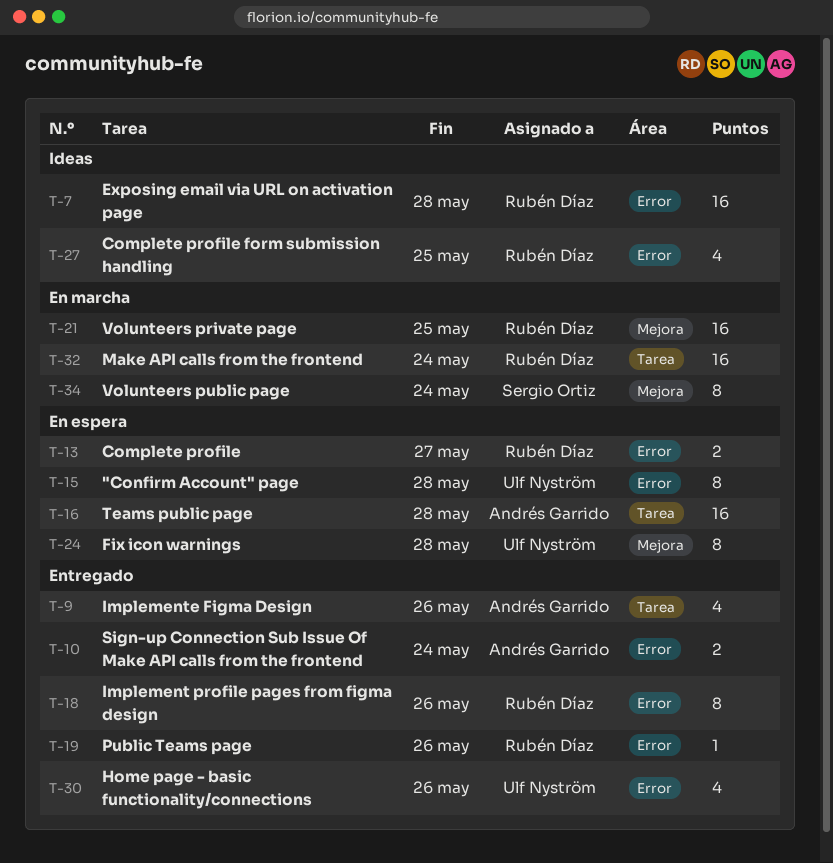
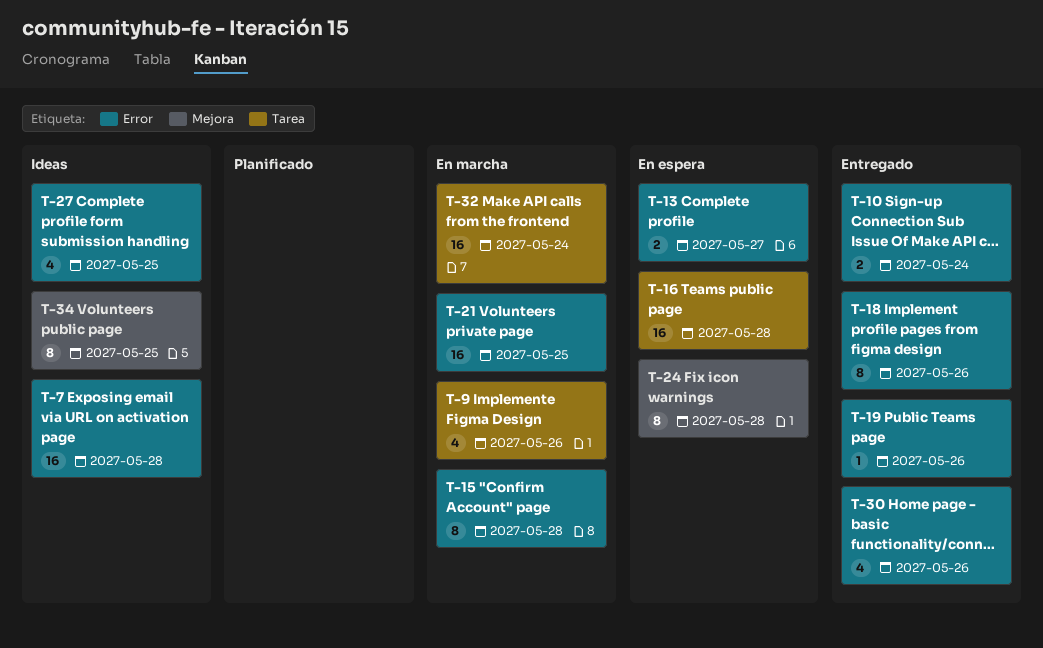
T-9, status: Entregado -> En marcha
T-15, status: En espera -> En marcha
T-21, label: Mejora -> Error
T-34, status: En marcha -> Ideas
T-34, due: May 24 -> May 25

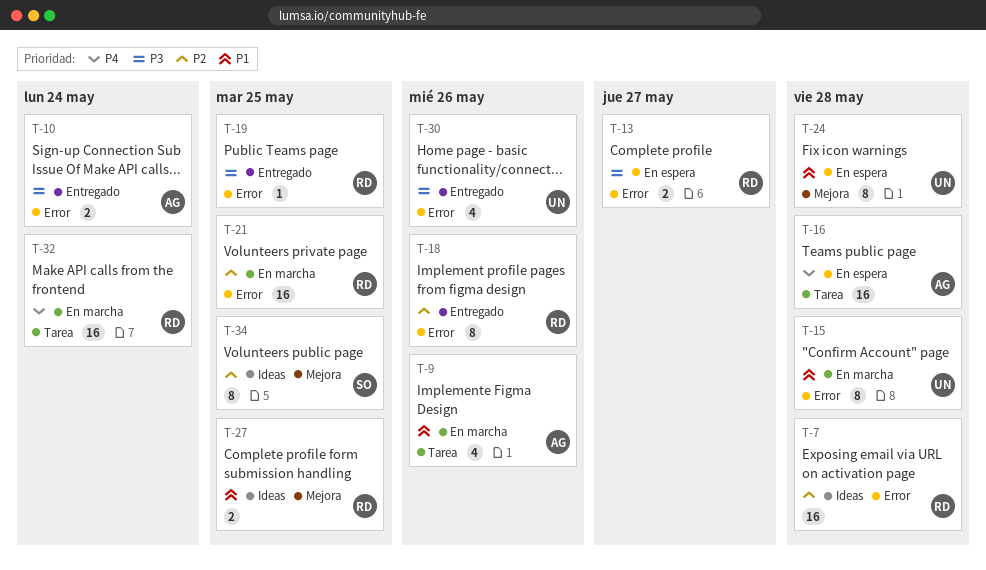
T-19, due: May 26 -> May 25
T-27, label: Error -> Mejora
T-27, estimate: 4 -> 2

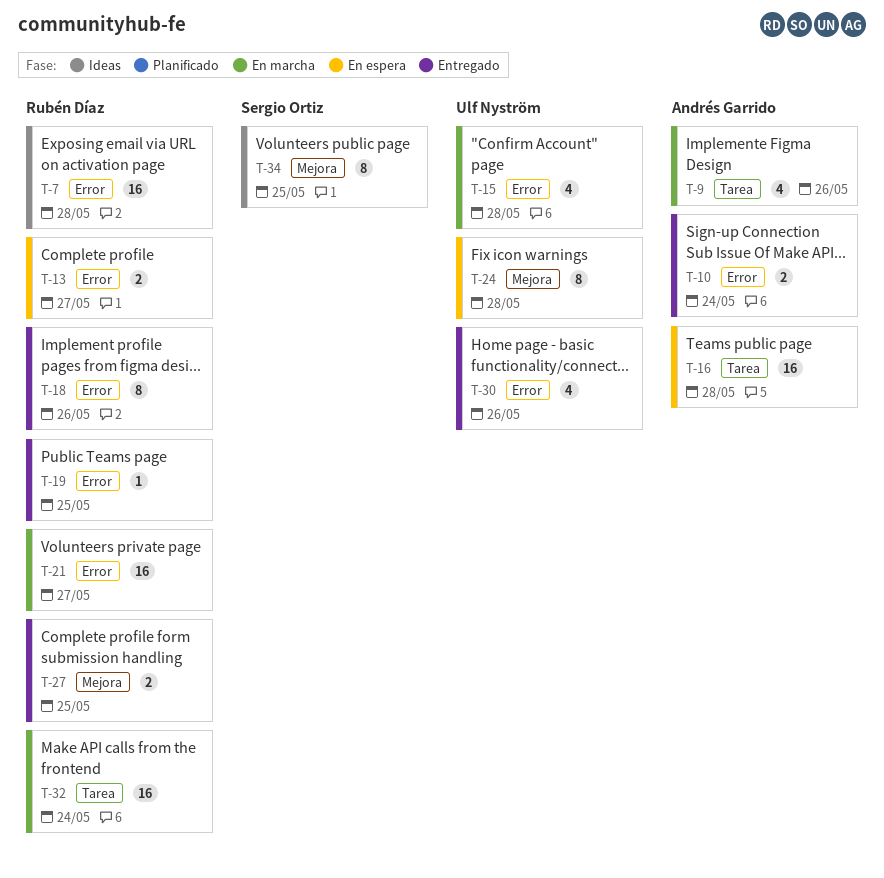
T-15, estimate: 8 -> 4
T-21, due: May 25 -> May 27
T-27, status: Ideas -> Entregado

